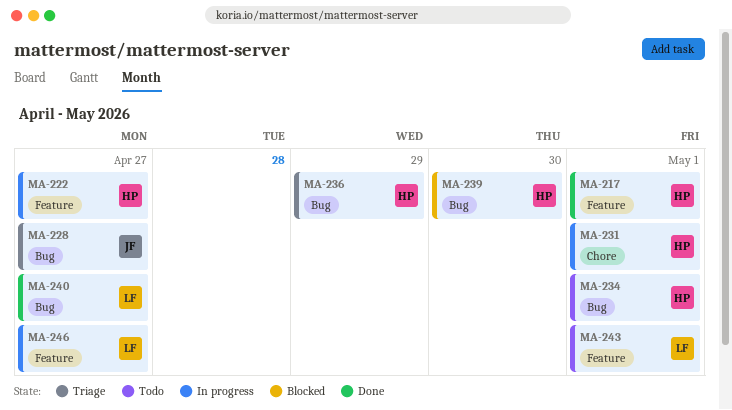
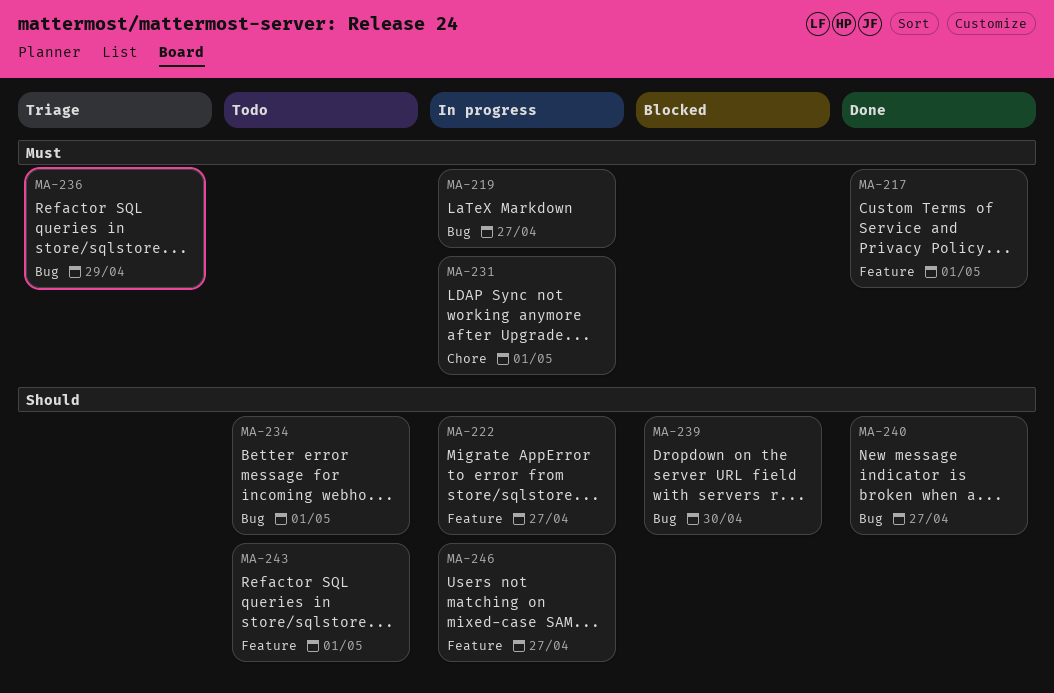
MA-219: none -> present
MA-228: present -> none

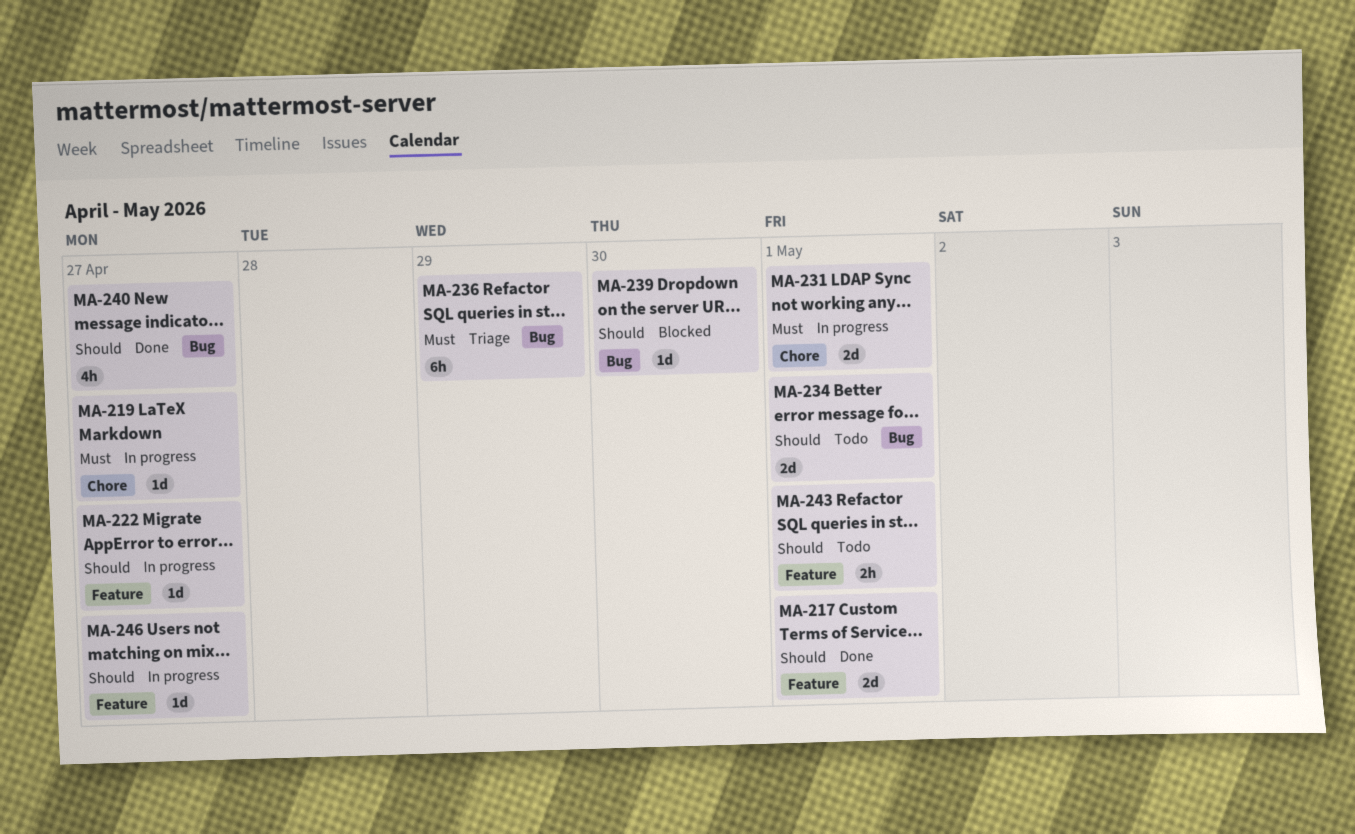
MA-217, priority: Must -> Should
MA-219, label: Bug -> Chore

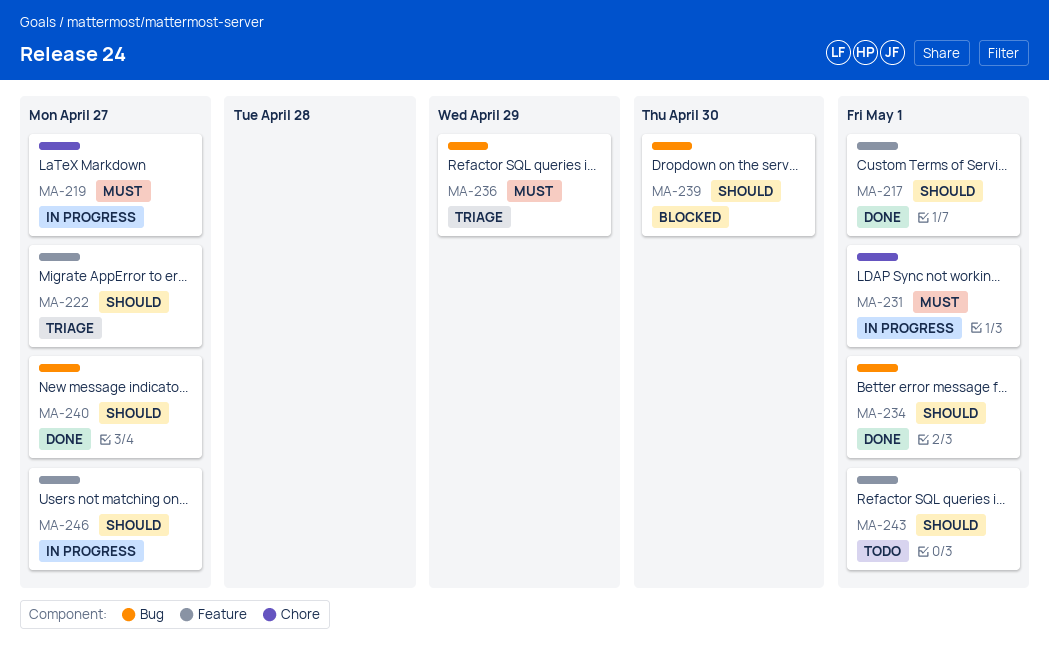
MA-222, status: In progress -> Triage
MA-234, status: Todo -> Done

